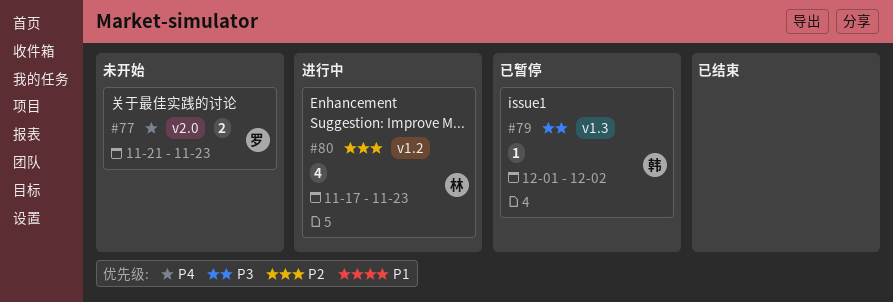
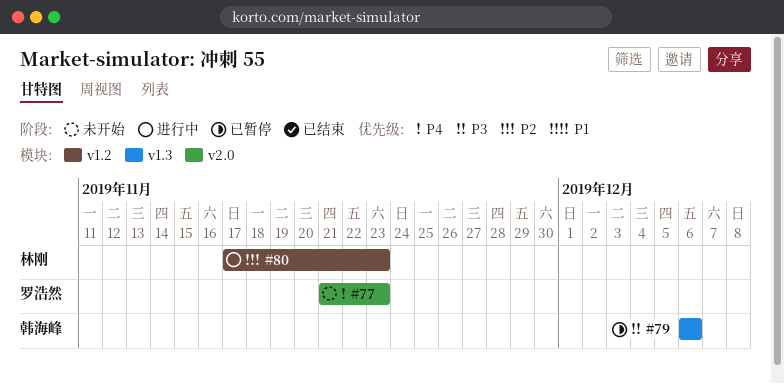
#79, start: Dec 1 -> Dec 6
#79, due: Dec 2 -> Dec 6

